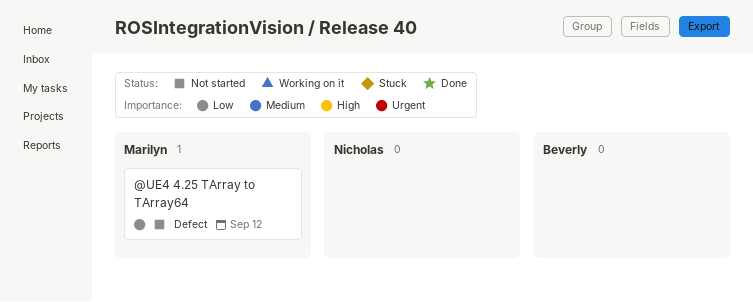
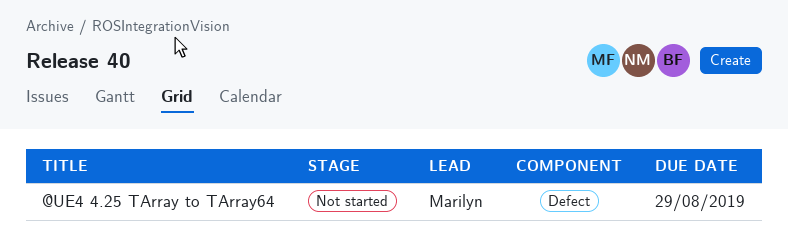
@UE4 4.25 TArray to TArray64, due: Sep 12 -> Aug 29

